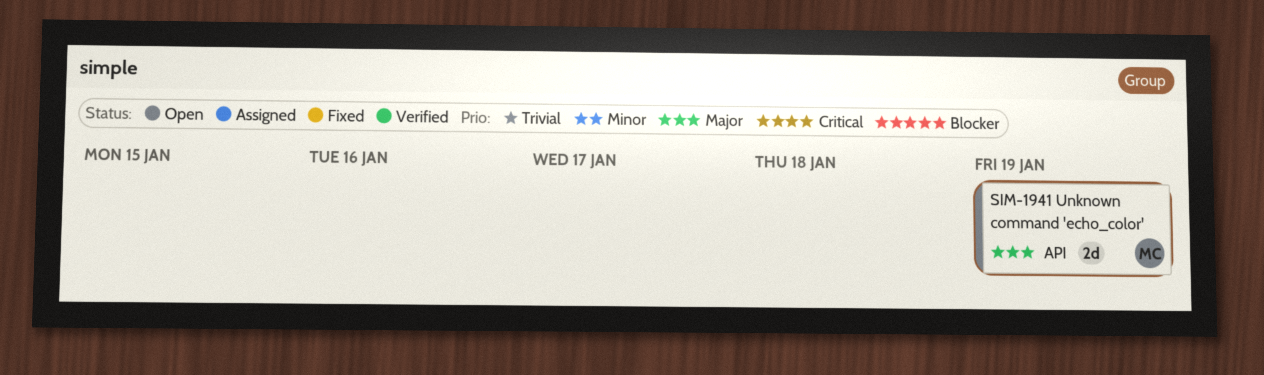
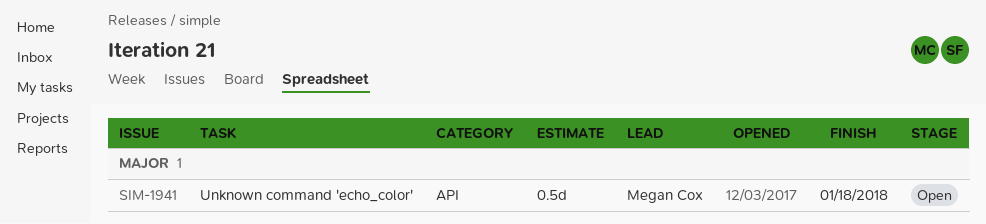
SIM-1941, estimate: 2d -> 0.5d
SIM-1941, due: Jan 19 -> Jan 18

